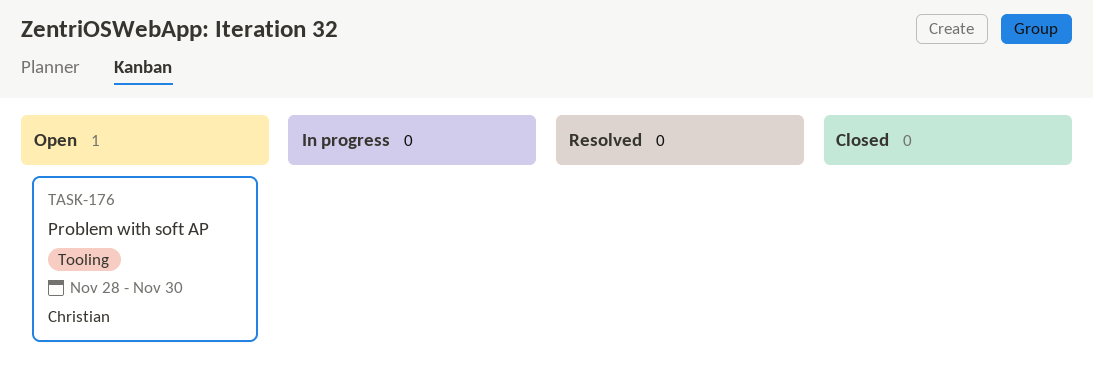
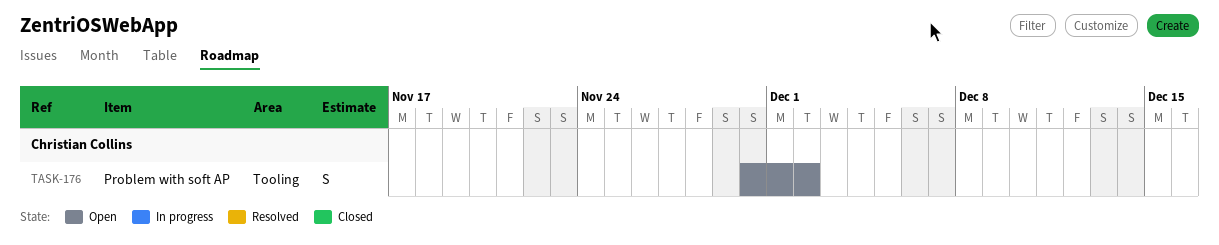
TASK-176, start: Nov 28 -> Nov 30
TASK-176, due: Nov 30 -> Dec 2

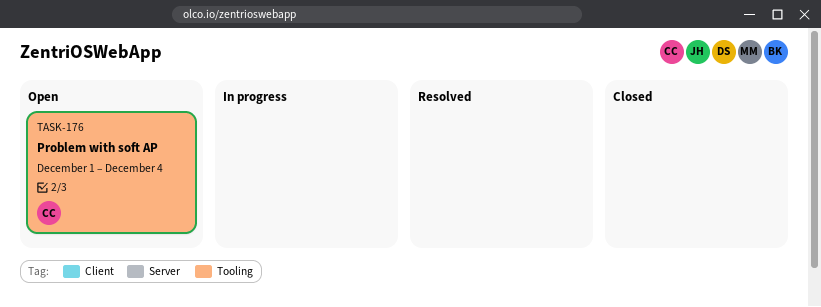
TASK-176, start: Nov 30 -> Dec 1
TASK-176, due: Dec 2 -> Dec 4

